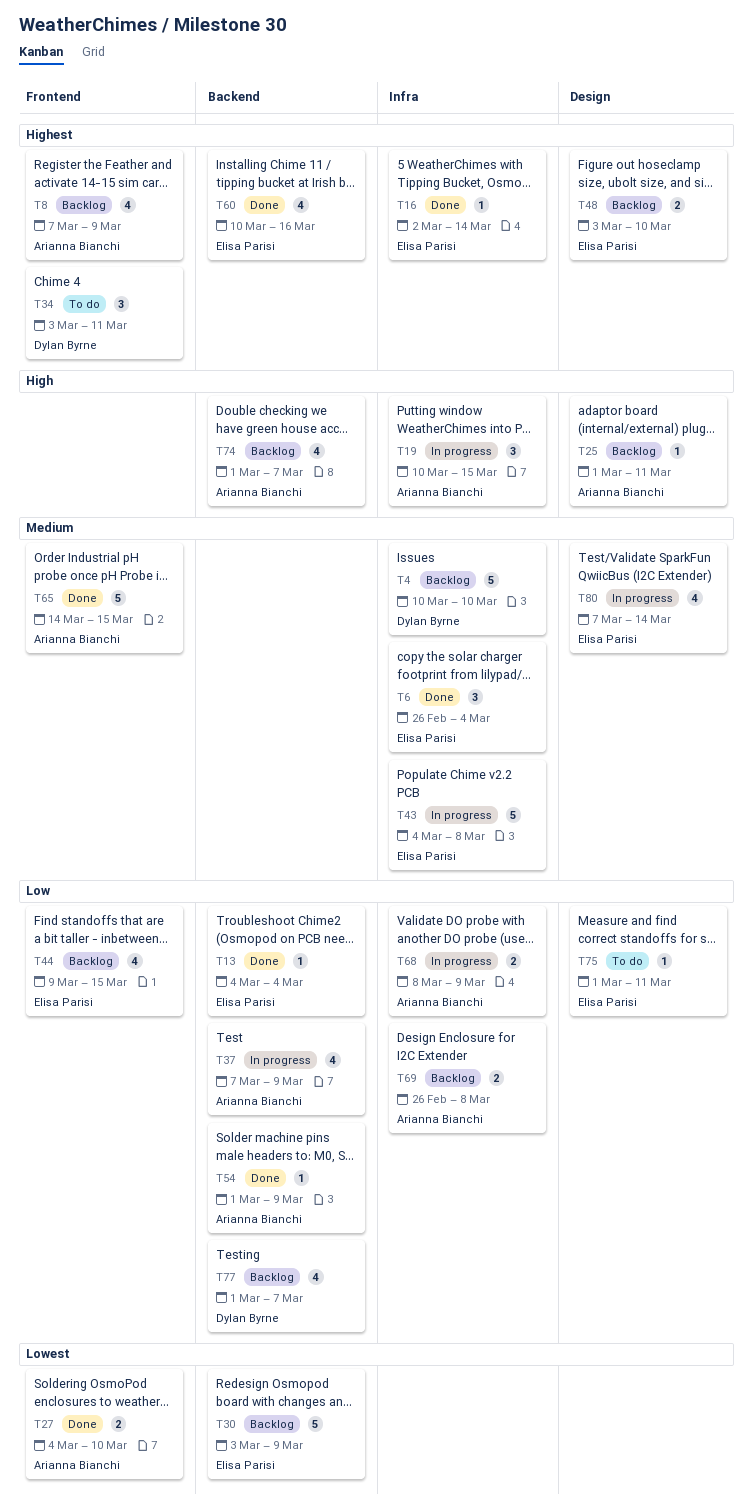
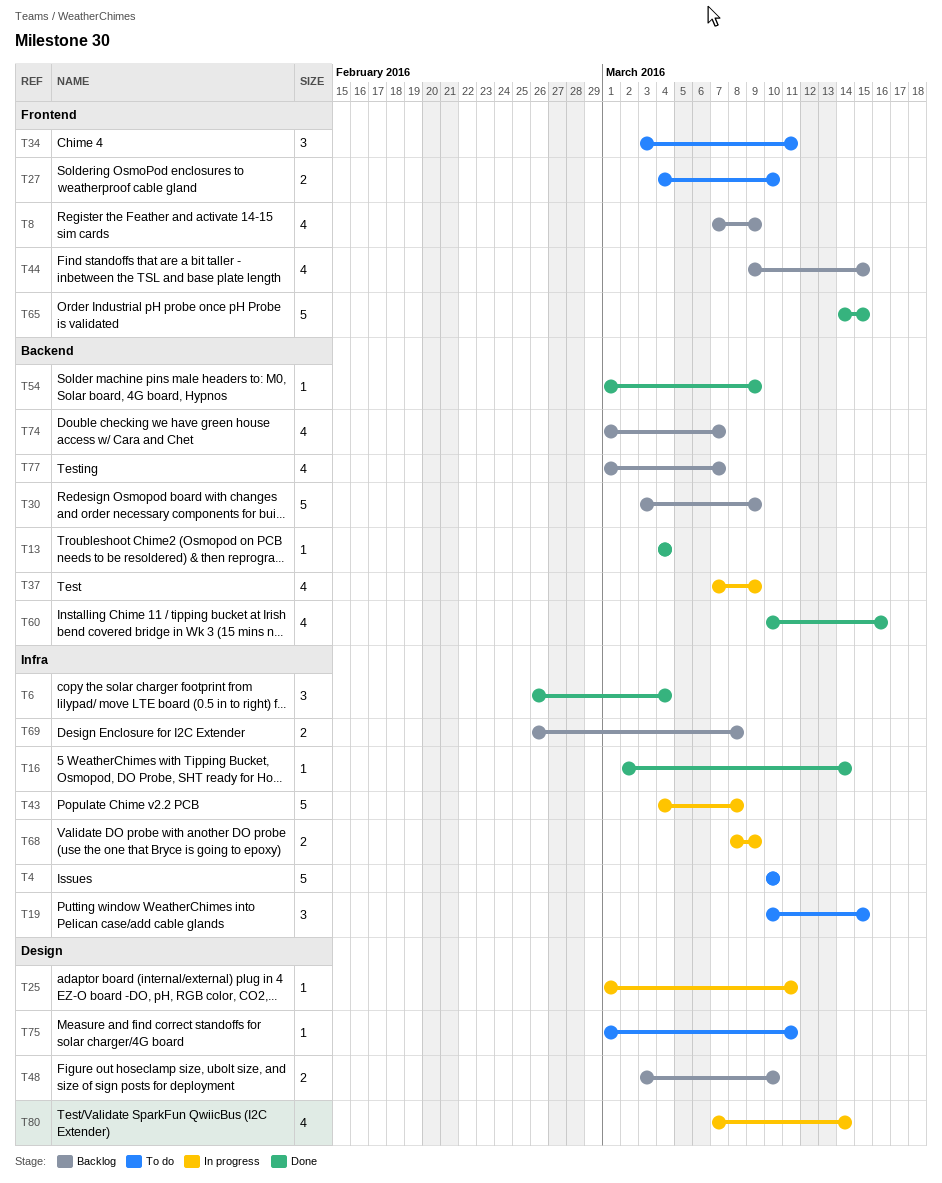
T4, status: Backlog -> To do
T19, status: In progress -> To do
T25, status: Backlog -> In progress
T27, status: Done -> To do

